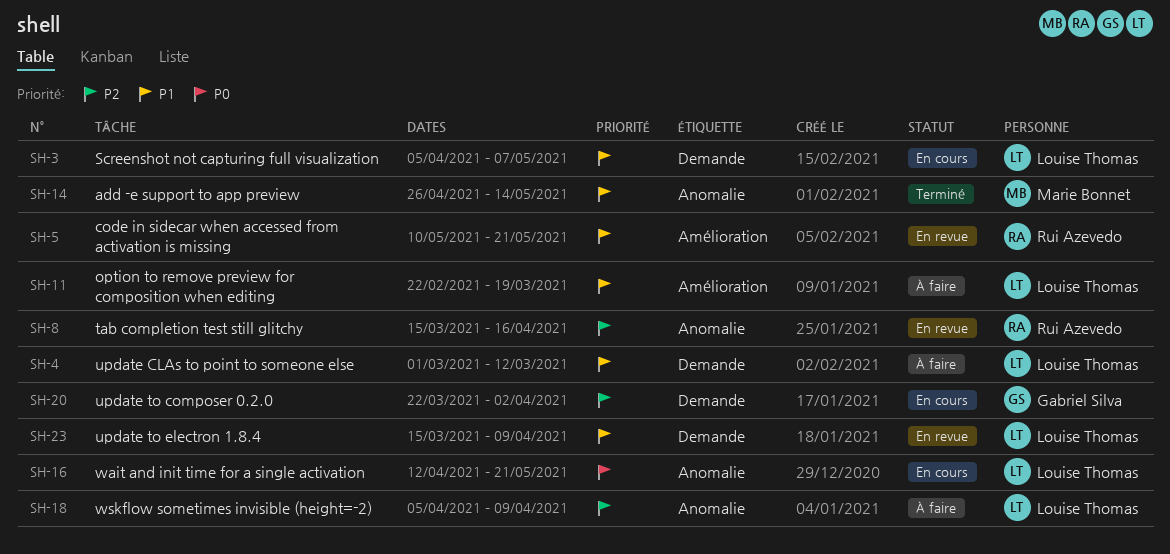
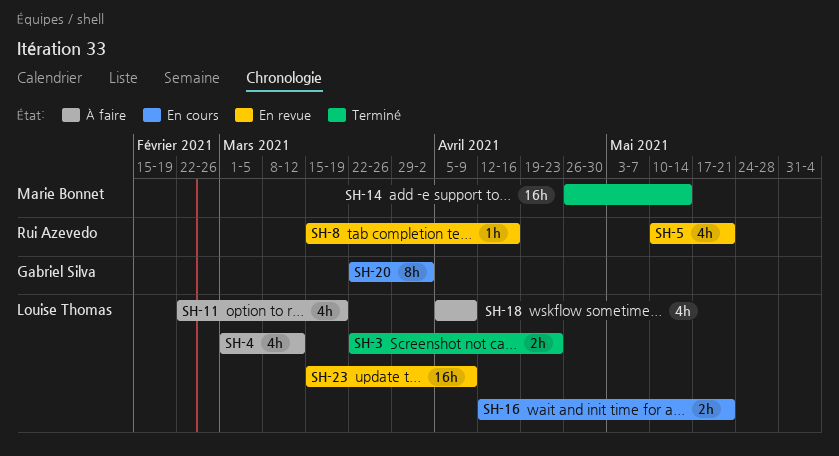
SH-3, status: En cours -> Terminé
SH-3, start: Apr 5 -> Mar 22
SH-3, due: May 7 -> Apr 23

